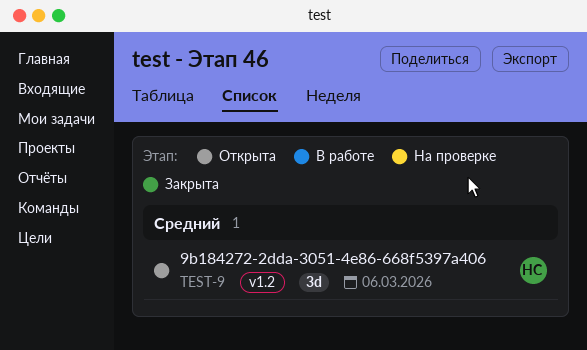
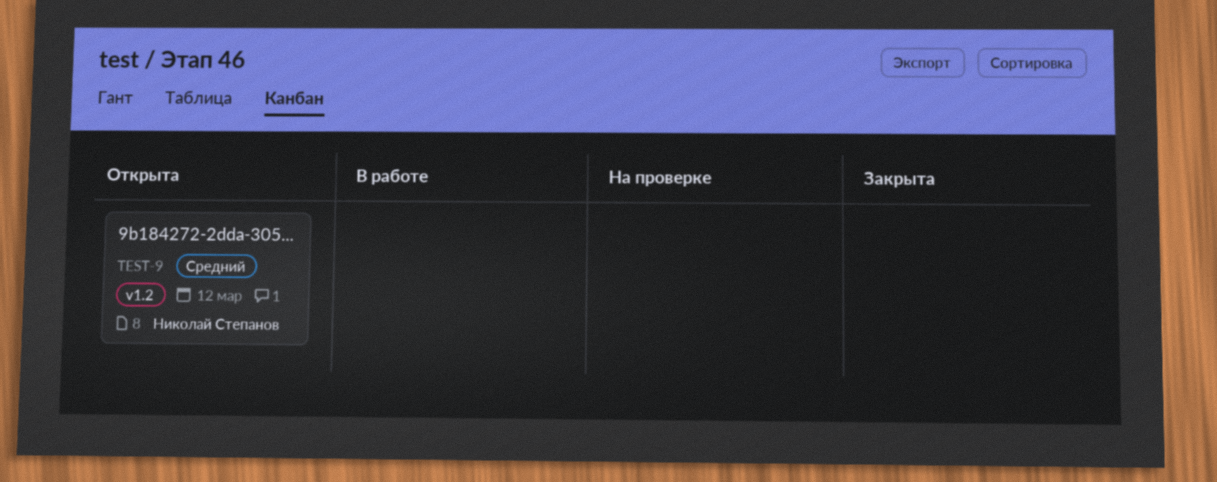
TEST-9, due: Mar 6 -> Mar 12

